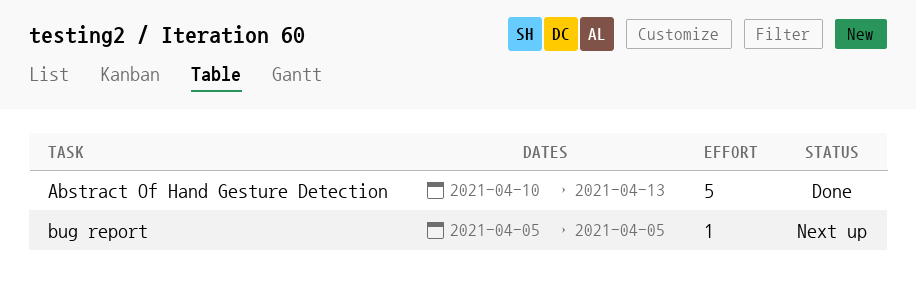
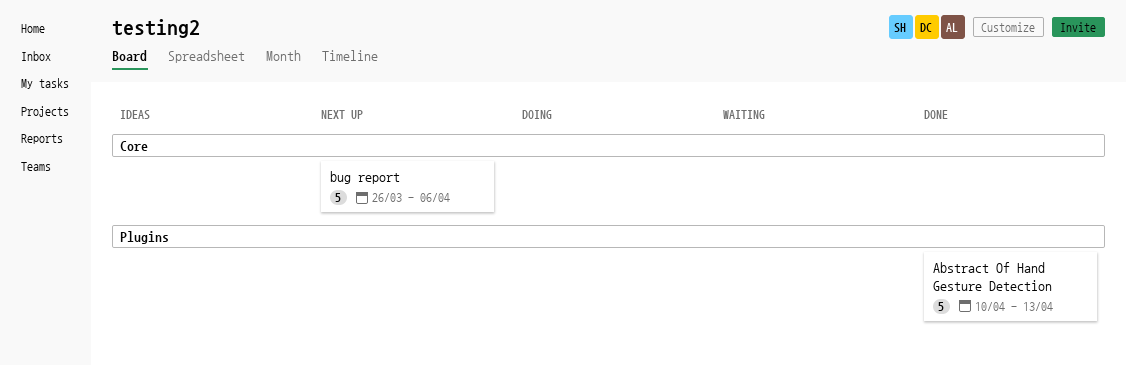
bug report, estimate: 1 -> 5
bug report, start: Apr 5 -> Mar 26
bug report, due: Apr 5 -> Apr 6

